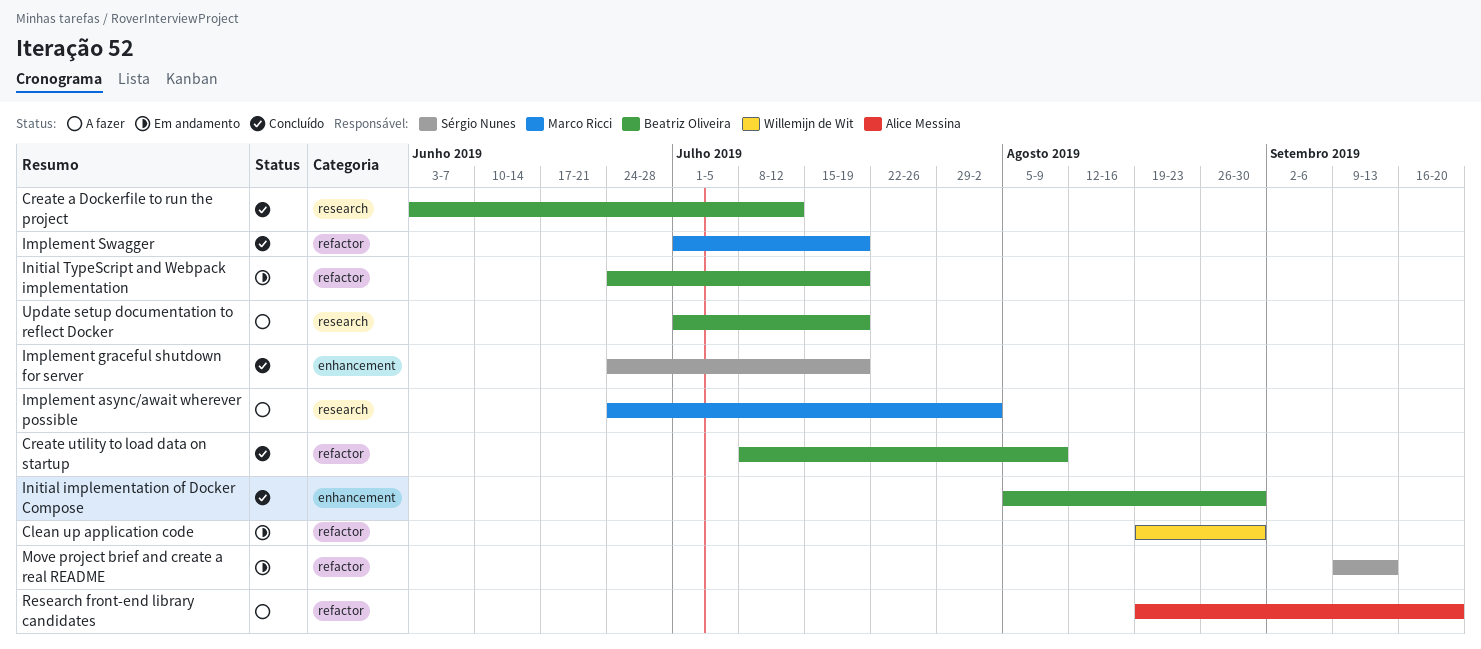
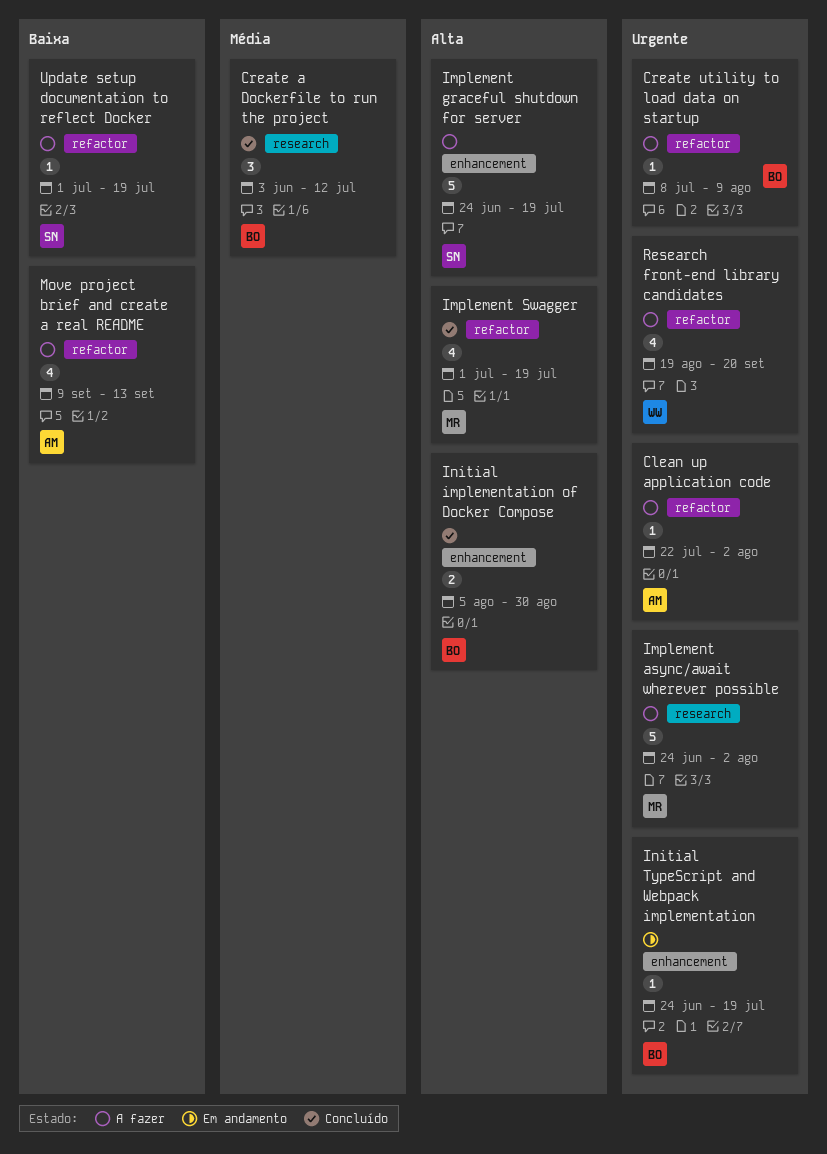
Clean up application code, status: Em andamento -> A fazer
Clean up application code, owner: Willemijn de Wit -> Alice Messina
Clean up application code, start: Aug 19 -> Jul 22
Clean up application code, due: Aug 30 -> Aug 2
Create utility to load data on startup, status: Concluído -> A fazer
Implement graceful shutdown for server, status: Concluído -> A fazer
Initial TypeScript and Webpack implementation, label: refactor -> enhancement
Move project brief and create a real README, status: Em andamento -> A fazer
Move project brief and create a real README, owner: Sérgio Nunes -> Alice Messina
Research front-end library candidates, owner: Alice Messina -> Willemijn de Wit
Update setup documentation to reflect Docker, owner: Beatriz Oliveira -> Sérgio Nunes
Update setup documentation to reflect Docker, label: research -> refactor

